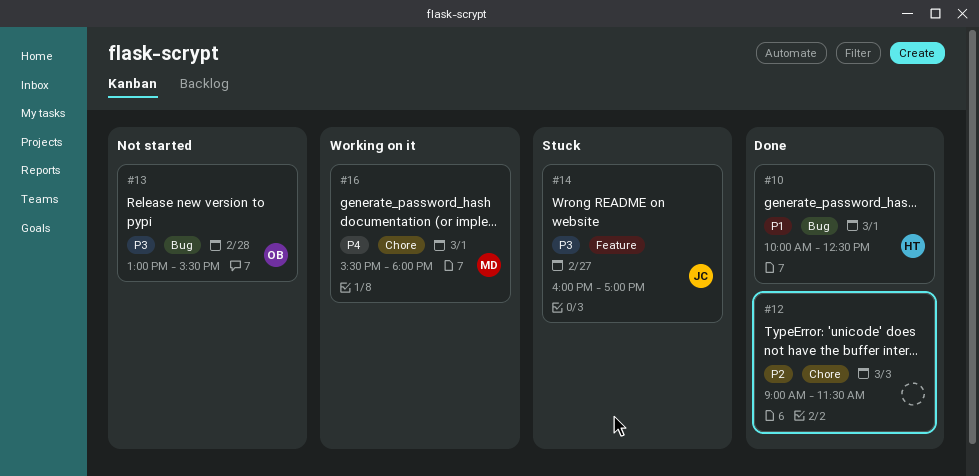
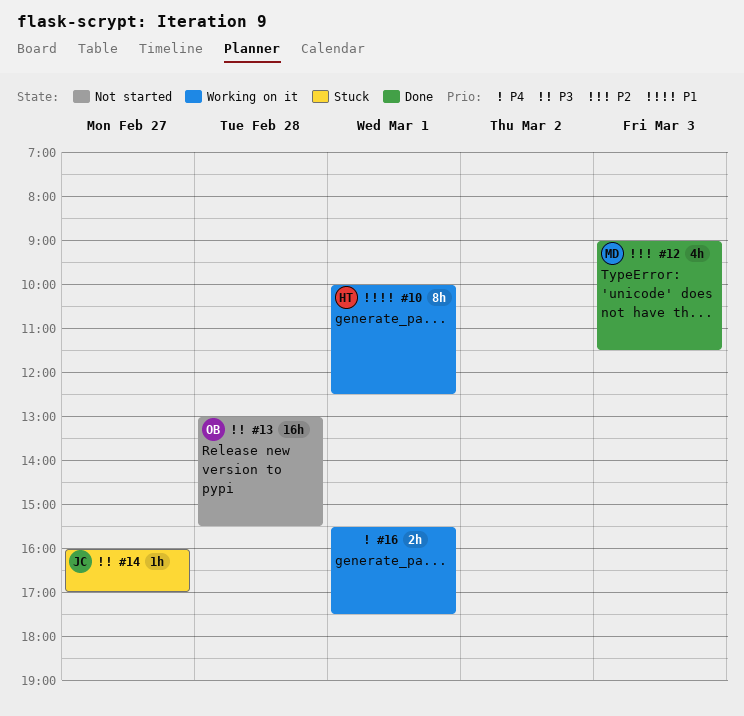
#10, status: Done -> Working on it
#12, owner: none -> MD
#16, owner: MD -> none
#16, ends: 18:00 -> 17:30

